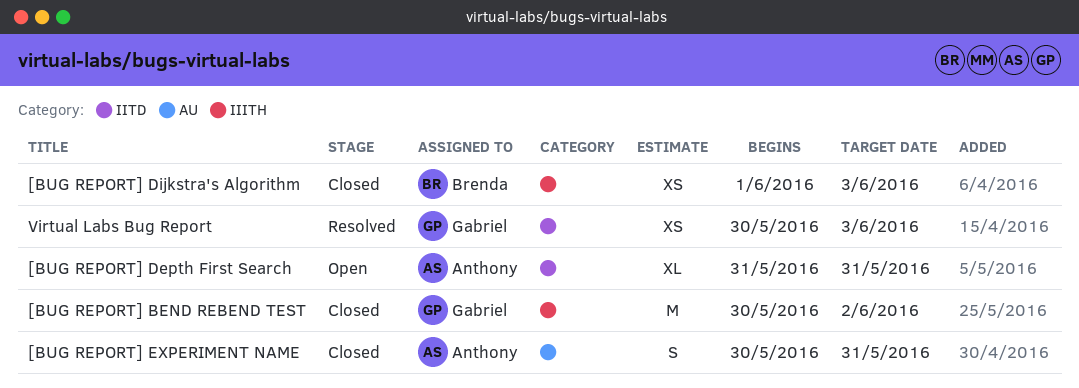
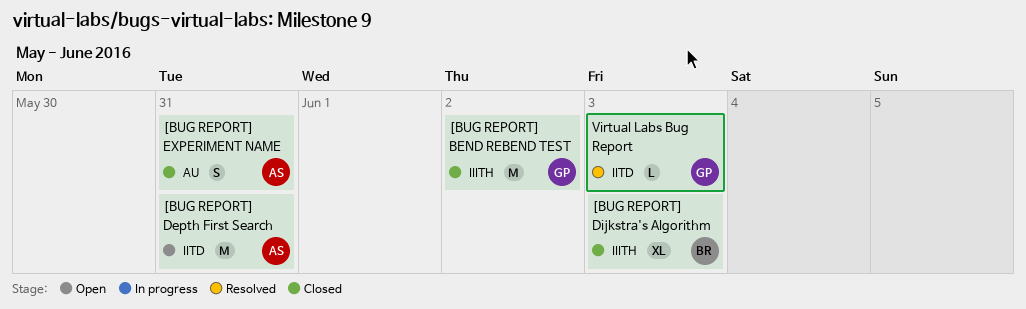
[BUG REPORT] Depth First Search, estimate: XL -> M
[BUG REPORT] Dijkstra's Algorithm, estimate: XS -> XL
Virtual Labs Bug Report, estimate: XS -> L

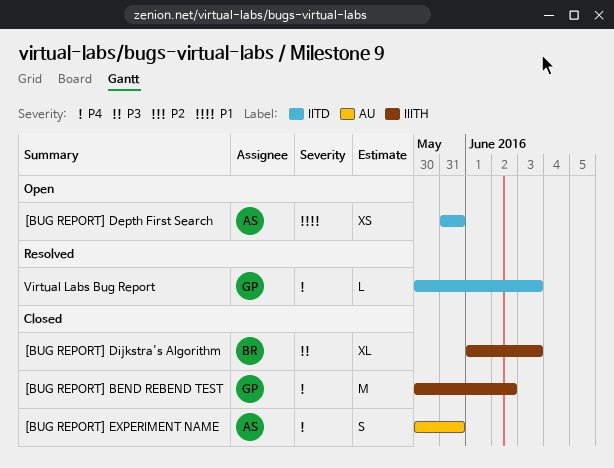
[BUG REPORT] Depth First Search, estimate: M -> XS

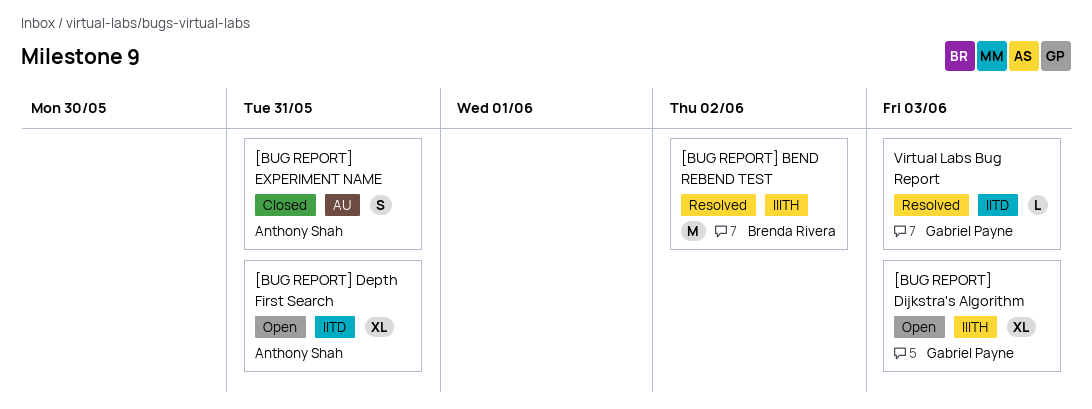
[BUG REPORT] BEND REBEND TEST, status: Closed -> Resolved
[BUG REPORT] BEND REBEND TEST, owner: Gabriel Payne -> Brenda Rivera
[BUG REPORT] Depth First Search, estimate: XS -> XL
[BUG REPORT] Dijkstra's Algorithm, status: Closed -> Open
[BUG REPORT] Dijkstra's Algorithm, owner: Brenda Rivera -> Gabriel Payne

